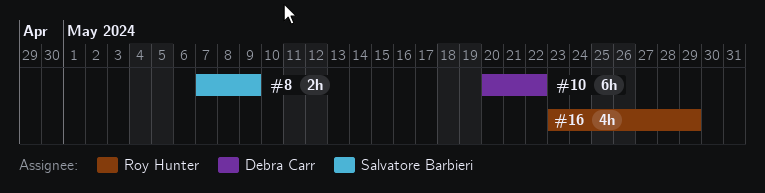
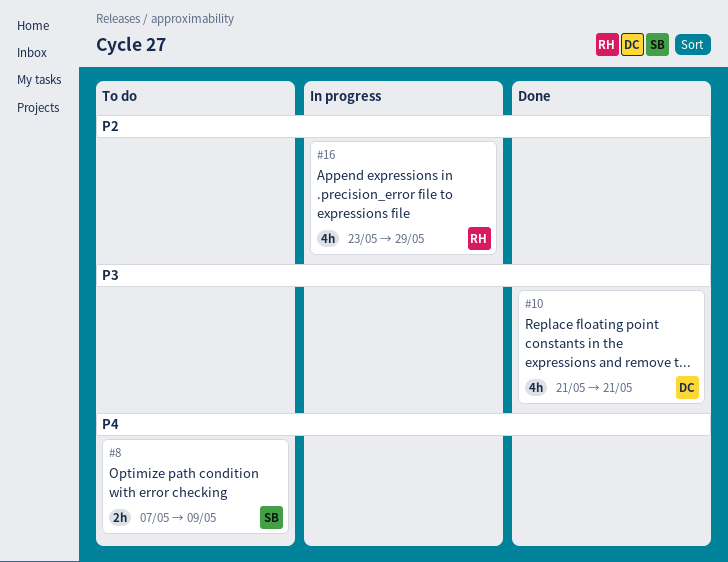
#10, estimate: 6h -> 4h
#10, start: May 20 -> May 21
#10, due: May 22 -> May 21

